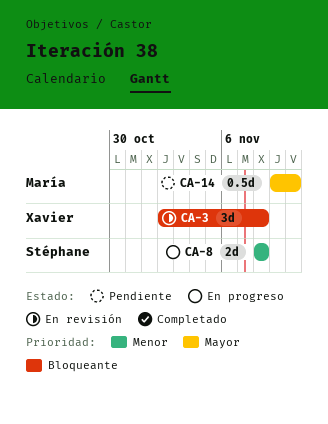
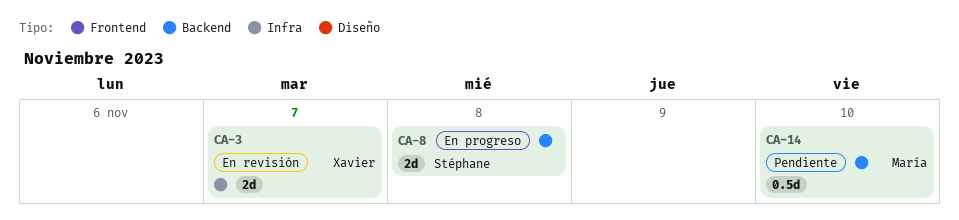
CA-3, estimate: 3d -> 2d
CA-3, due: Nov 8 -> Nov 7

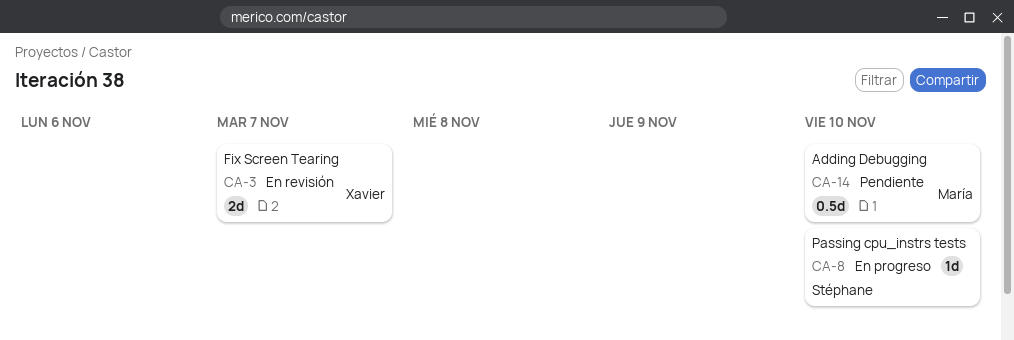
CA-8, estimate: 2d -> 1d
CA-8, due: Nov 8 -> Nov 10

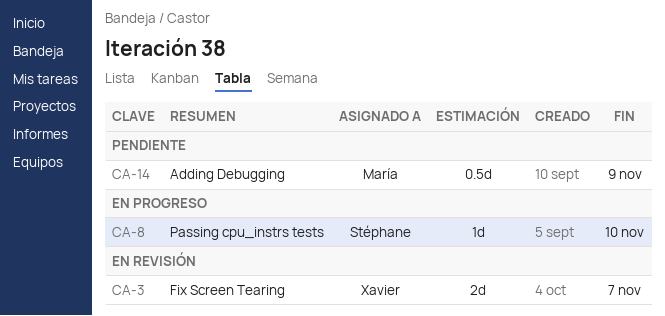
CA-14, due: Nov 10 -> Nov 9

